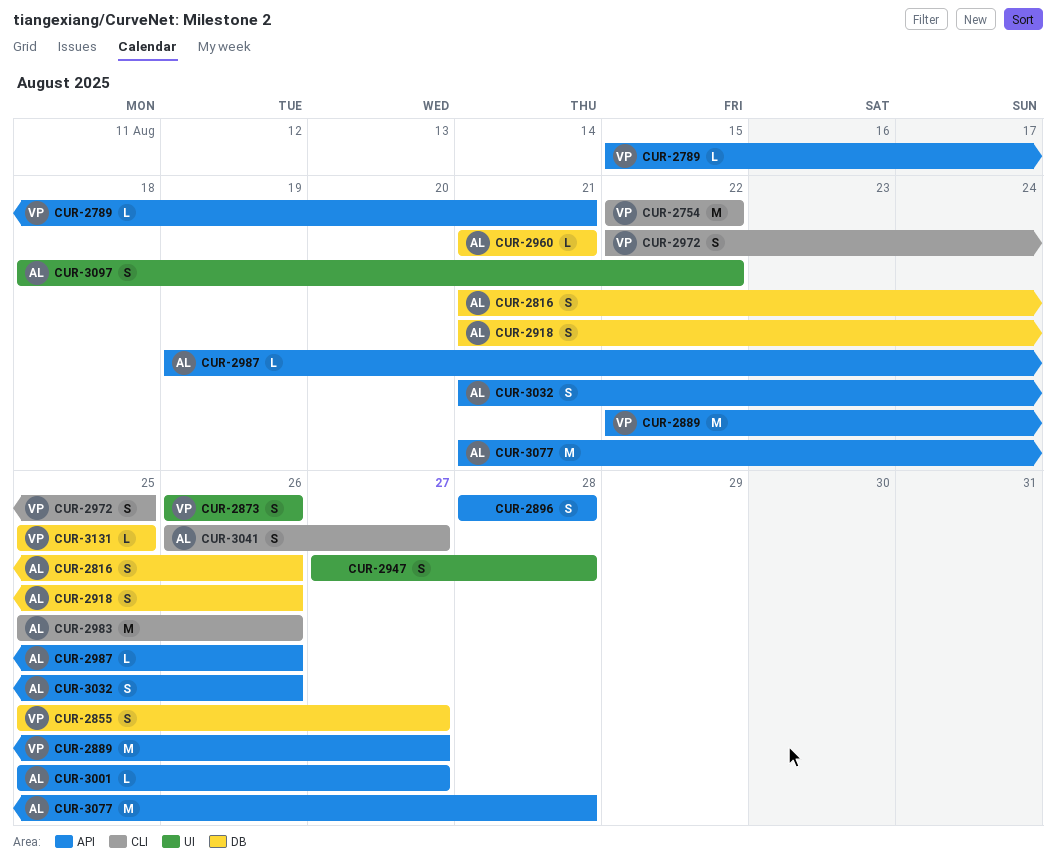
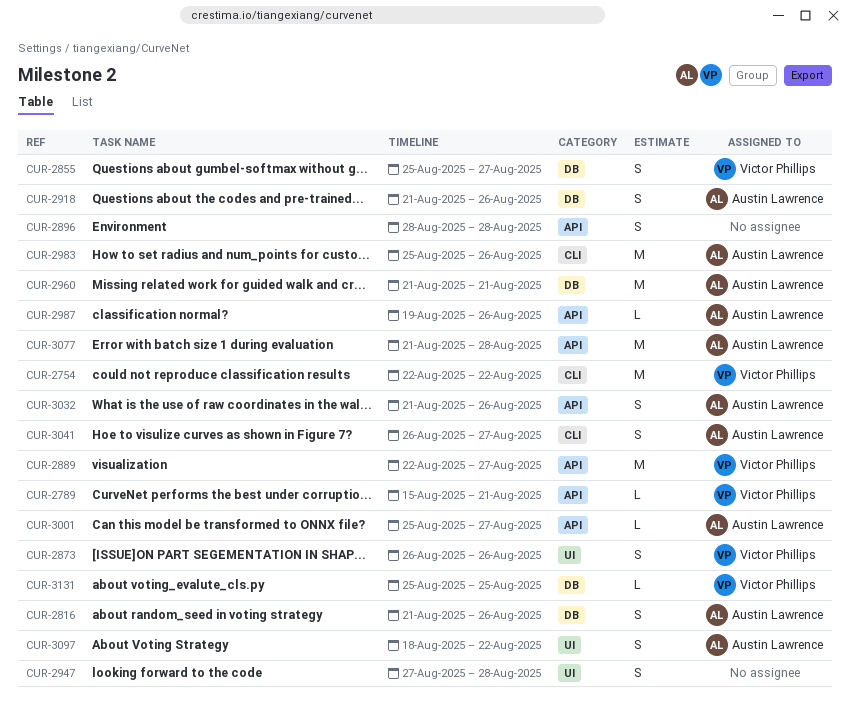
CUR-2960, estimate: L -> M
CUR-2972: present -> none

